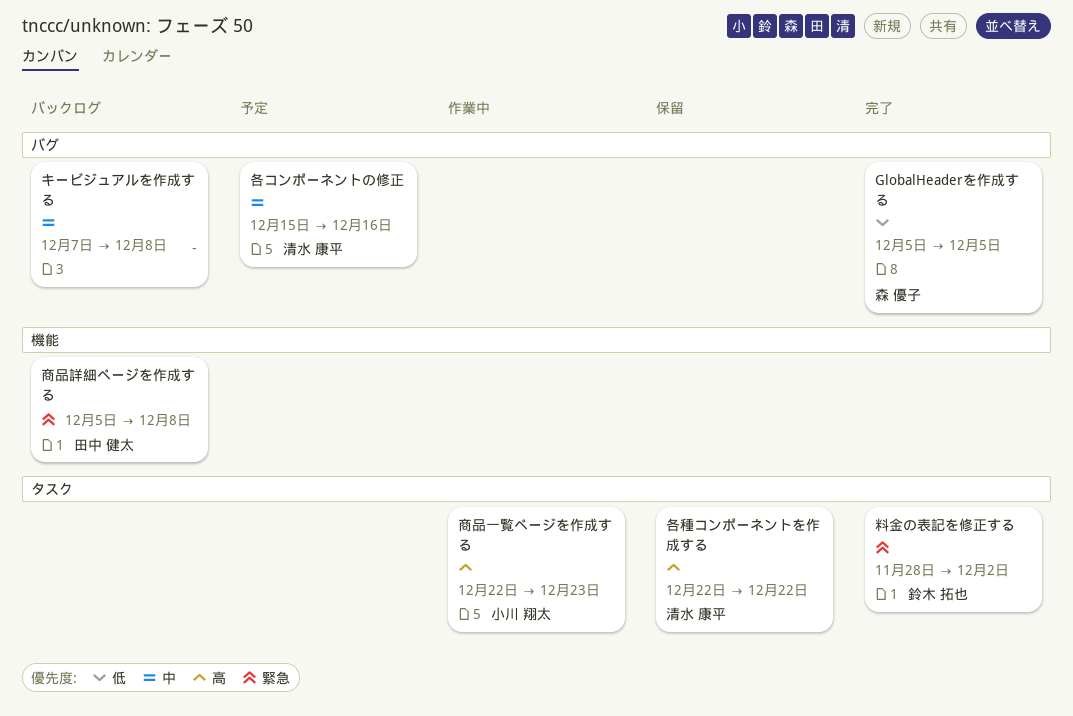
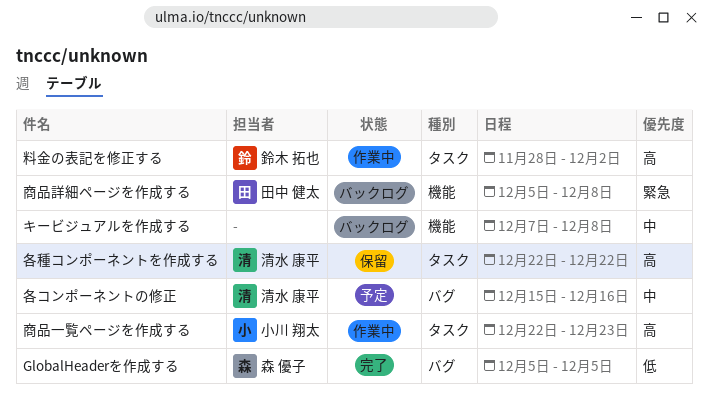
キービジュアルを作成する, label: バグ -> 機能
料金の表記を修正する, status: 完了 -> 作業中
料金の表記を修正する, priority: 緊急 -> 高

